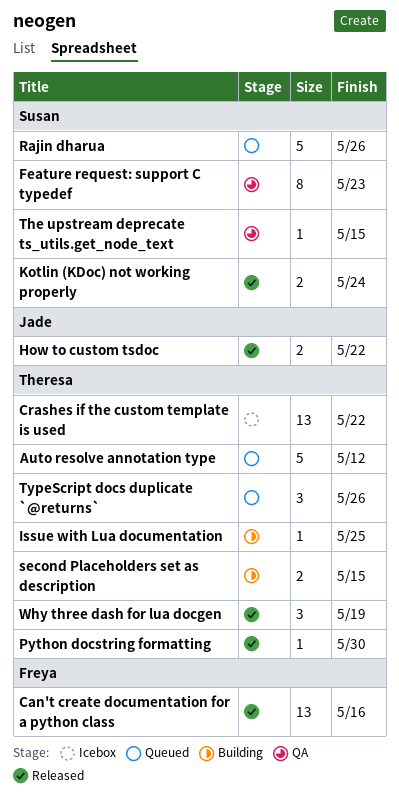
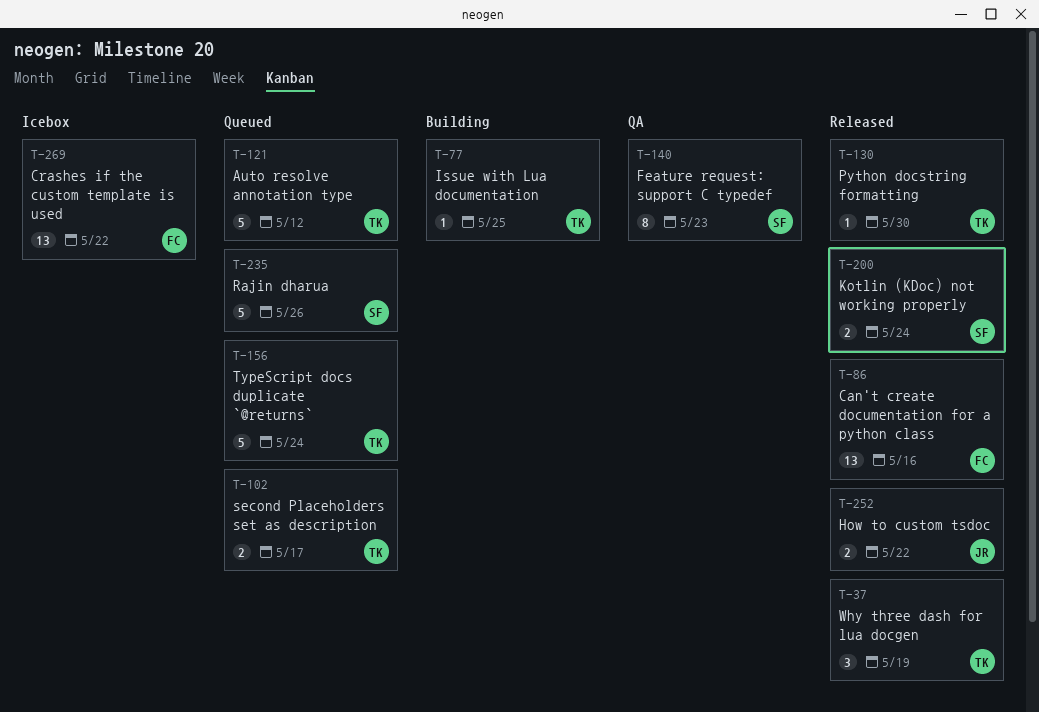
Crashes if the custom template is used, owner: Theresa -> Freya
second Placeholders set as description, status: Building -> Queued
second Placeholders set as description, due: May 15 -> May 17
The upstream deprecate ts_utils.get_node_text: present -> none
TypeScript docs duplicate `@returns`, estimate: 3 -> 5
TypeScript docs duplicate `@returns`, due: May 26 -> May 24

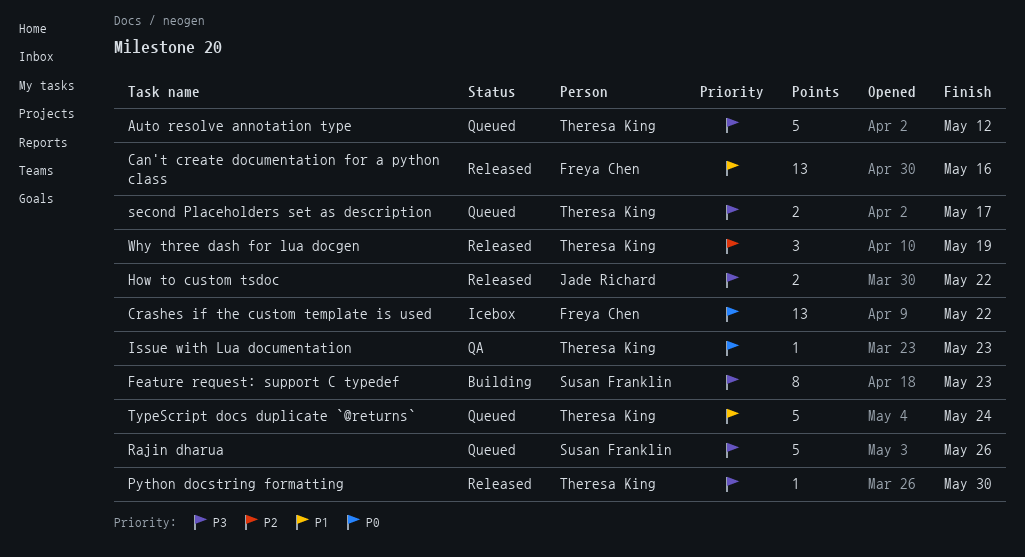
Feature request: support C typedef, status: QA -> Building
Issue with Lua documentation, status: Building -> QA
Issue with Lua documentation, due: May 25 -> May 23
Kotlin (KDoc) not working properly: present -> none

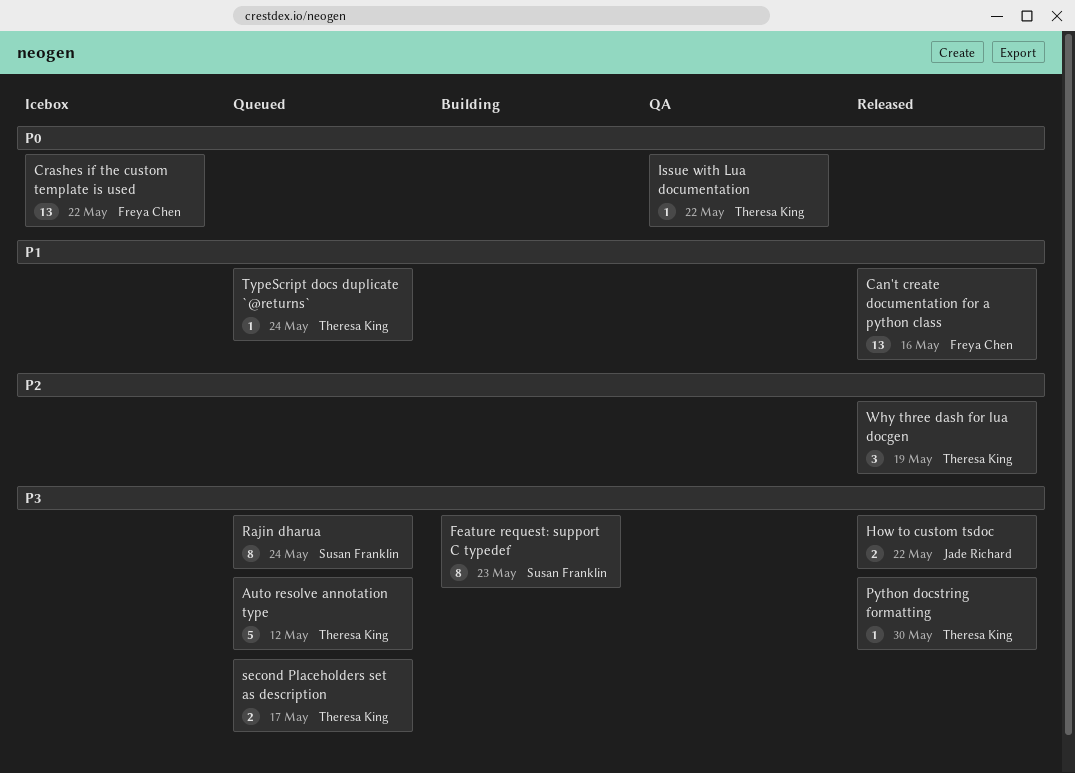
Issue with Lua documentation, due: May 23 -> May 22
Rajin dharua, estimate: 5 -> 8
Rajin dharua, due: May 26 -> May 24
TypeScript docs duplicate `@returns`, estimate: 5 -> 1

